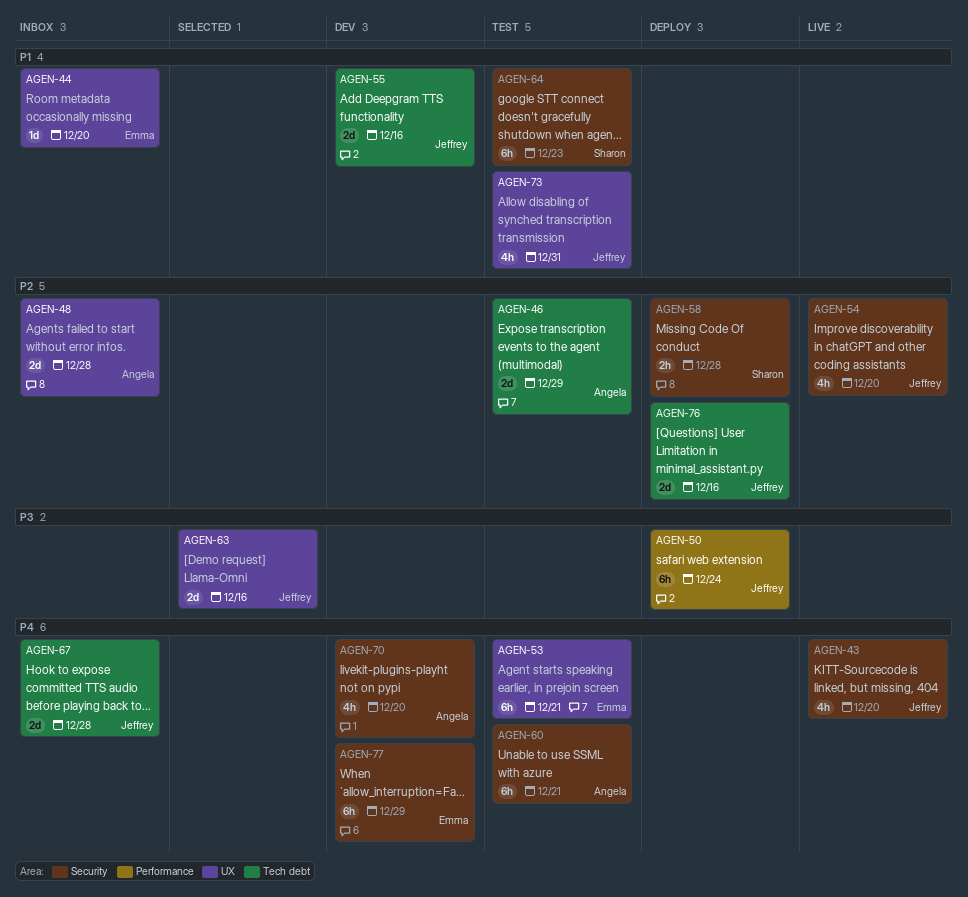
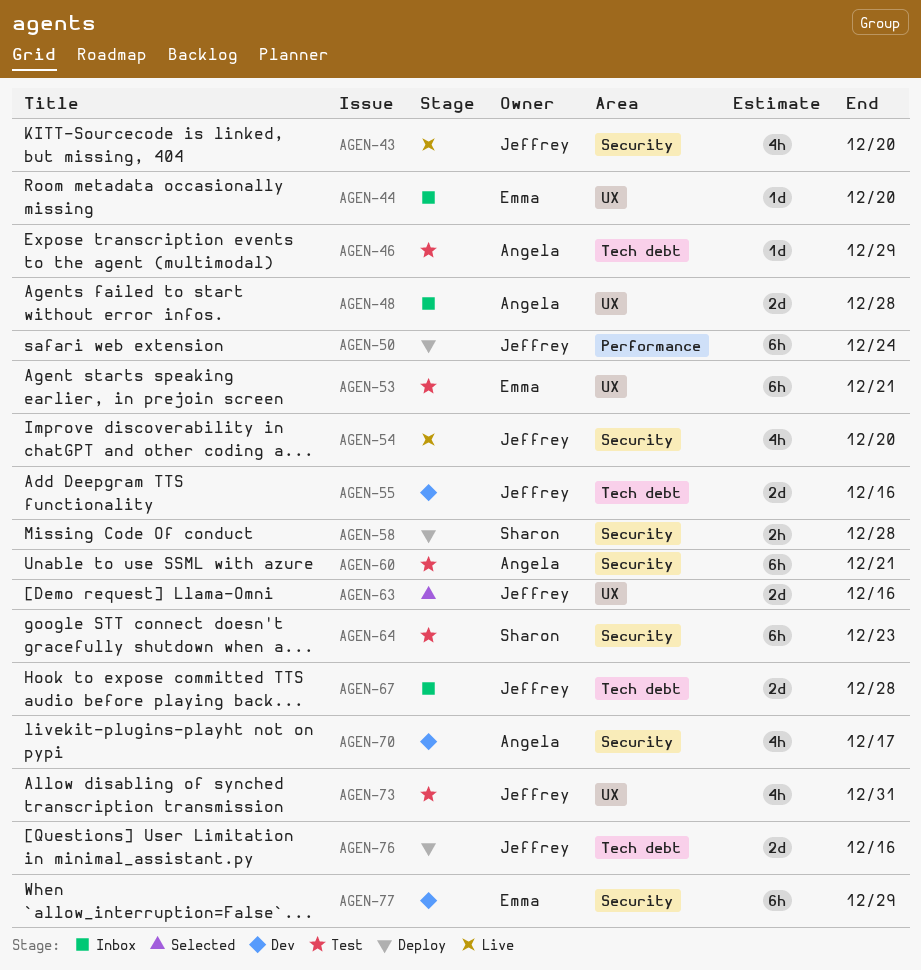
AGEN-46, estimate: 2d -> 1d
AGEN-70, due: Dec 20 -> Dec 17

